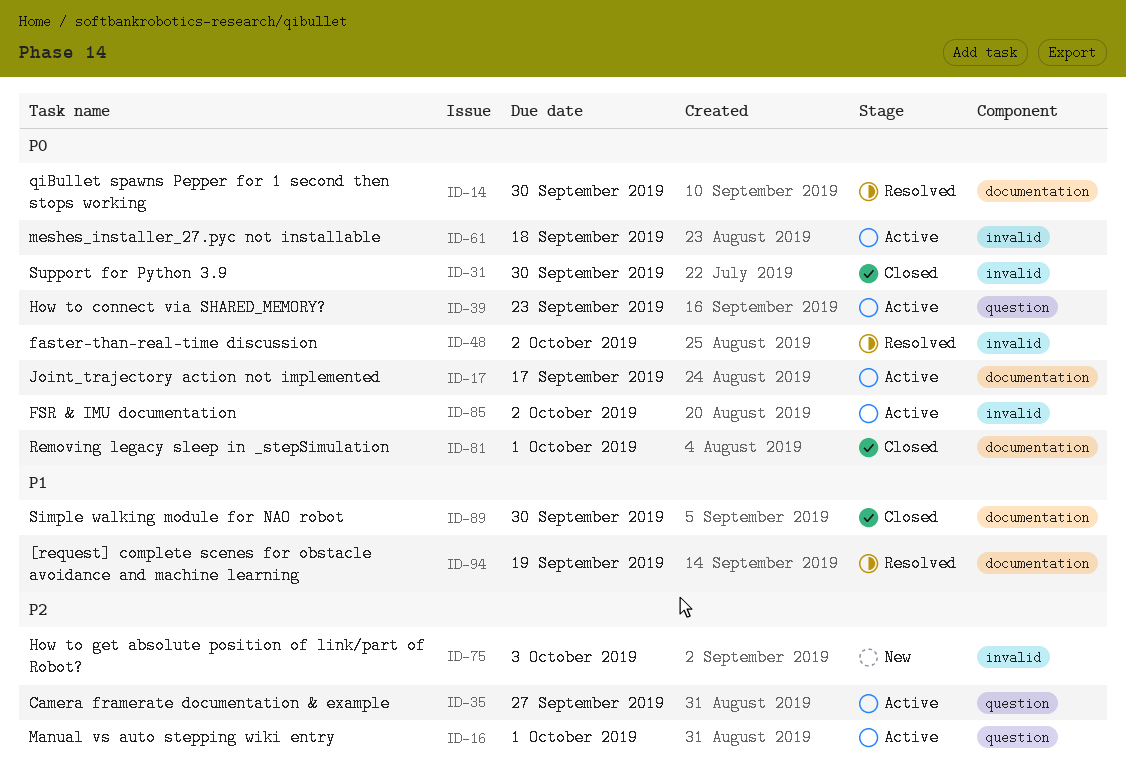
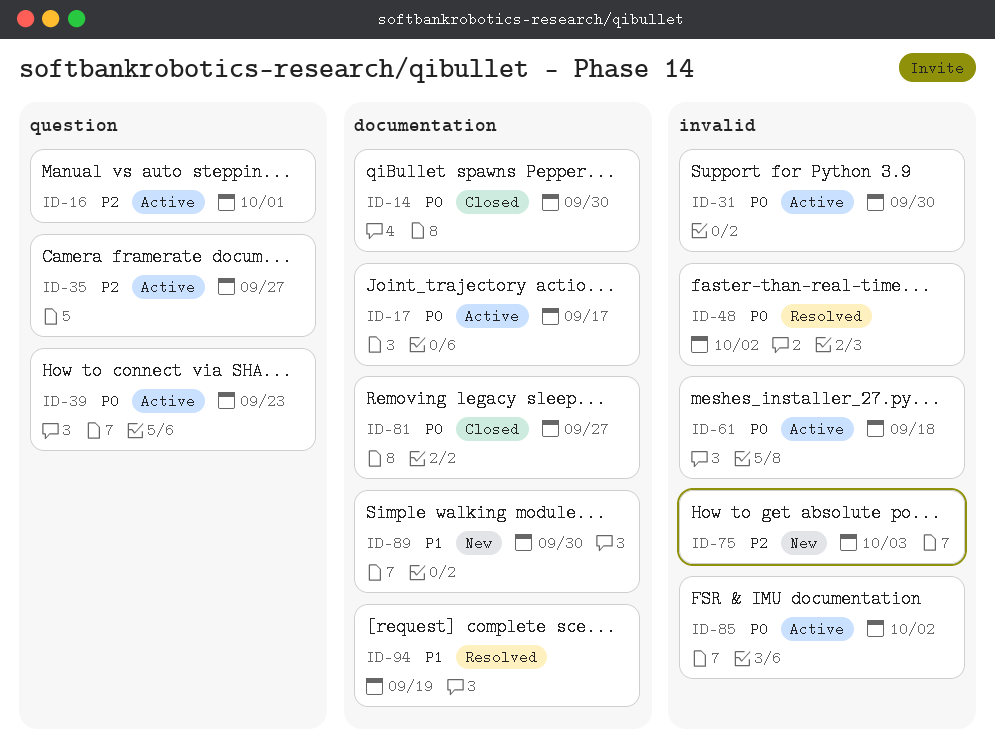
ID-14, status: Resolved -> Closed
ID-31, status: Closed -> Active
ID-81, due: Oct 1 -> Sep 27
ID-89, status: Closed -> New

